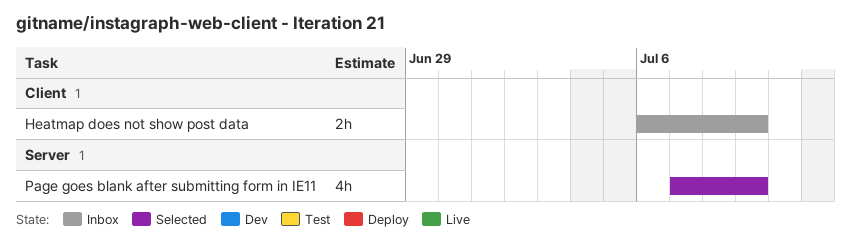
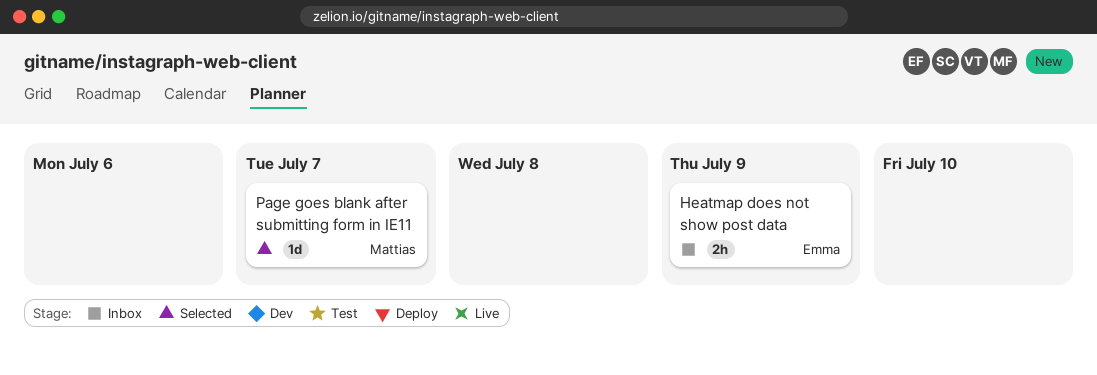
Page goes blank after submitting form in IE11, estimate: 4h -> 1d
Page goes blank after submitting form in IE11, due: Jul 9 -> Jul 7

